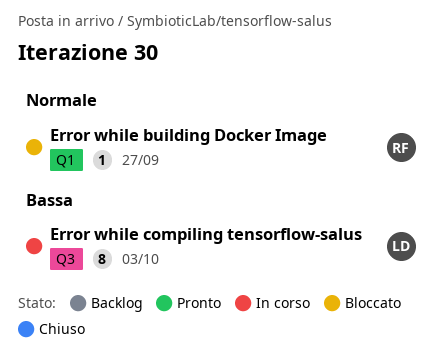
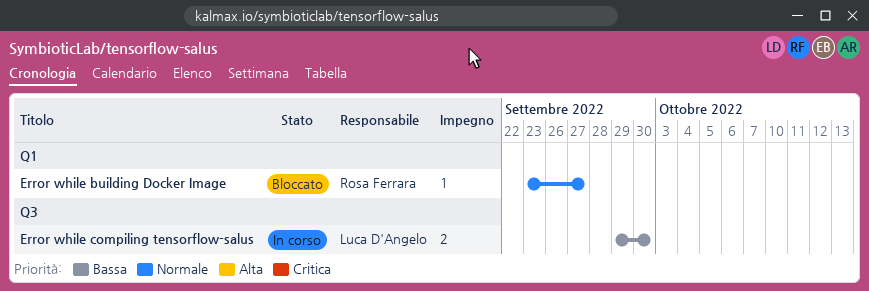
Error while compiling tensorflow-salus, estimate: 8 -> 2
Error while compiling tensorflow-salus, due: Oct 3 -> Sep 30

